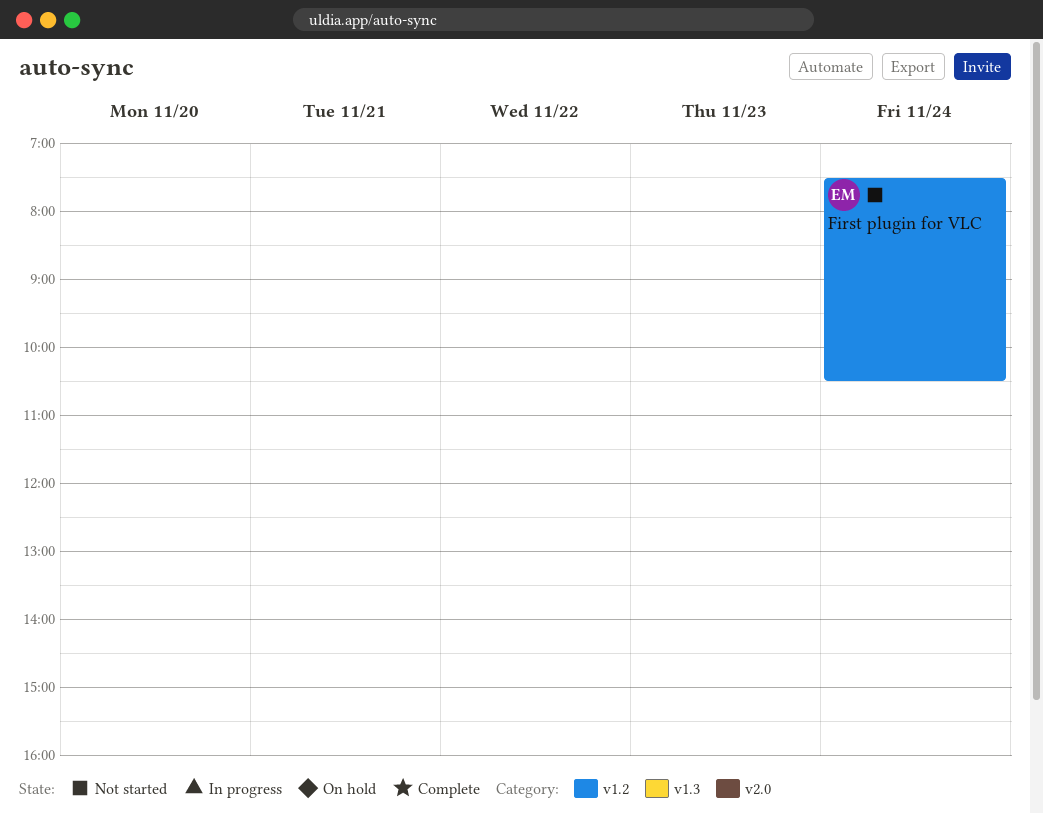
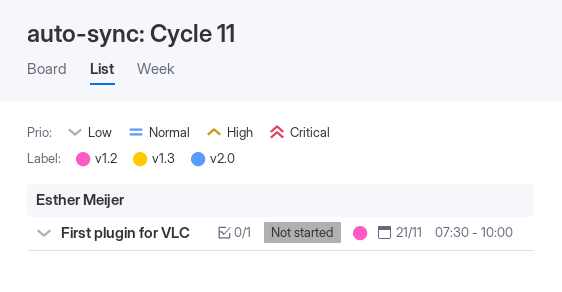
First plugin for VLC, day: Nov 24 -> Nov 21
First plugin for VLC, ends: 10:30 -> 10:00

